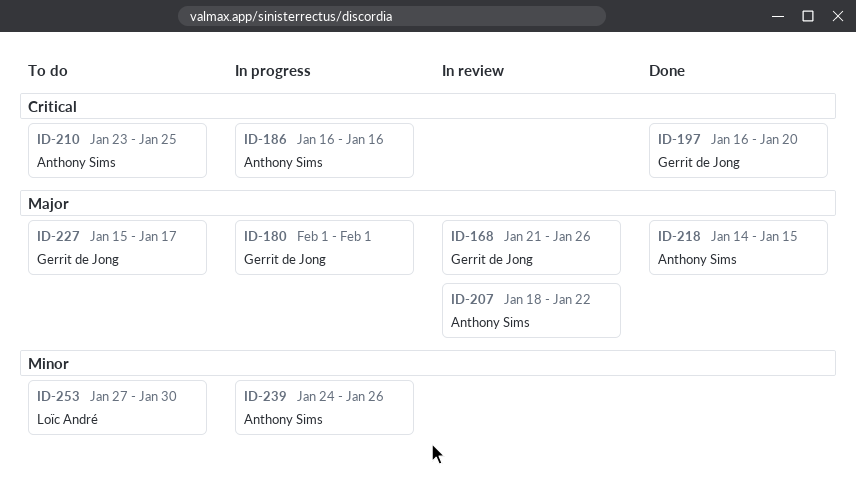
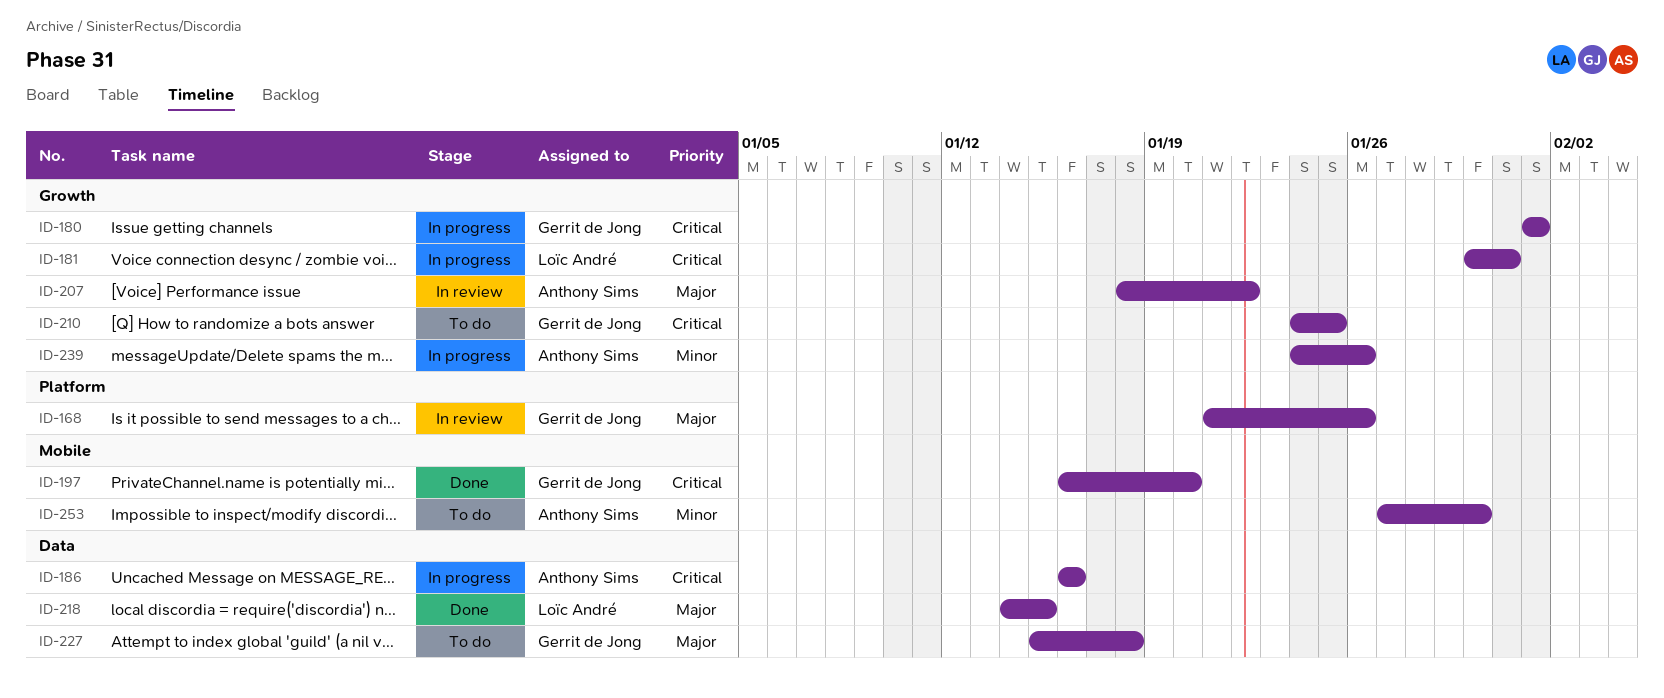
ID-180, priority: Major -> Critical
ID-181: none -> present
ID-210, owner: Anthony Sims -> Gerrit de Jong
ID-210, start: Jan 23 -> Jan 24
ID-218, owner: Anthony Sims -> Loïc André
ID-227, due: Jan 17 -> Jan 18
ID-253, owner: Loïc André -> Anthony Sims

